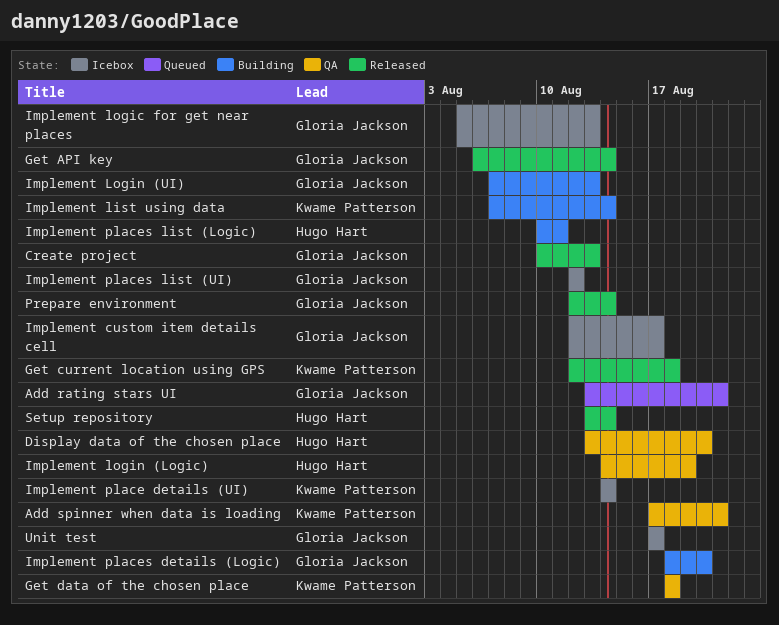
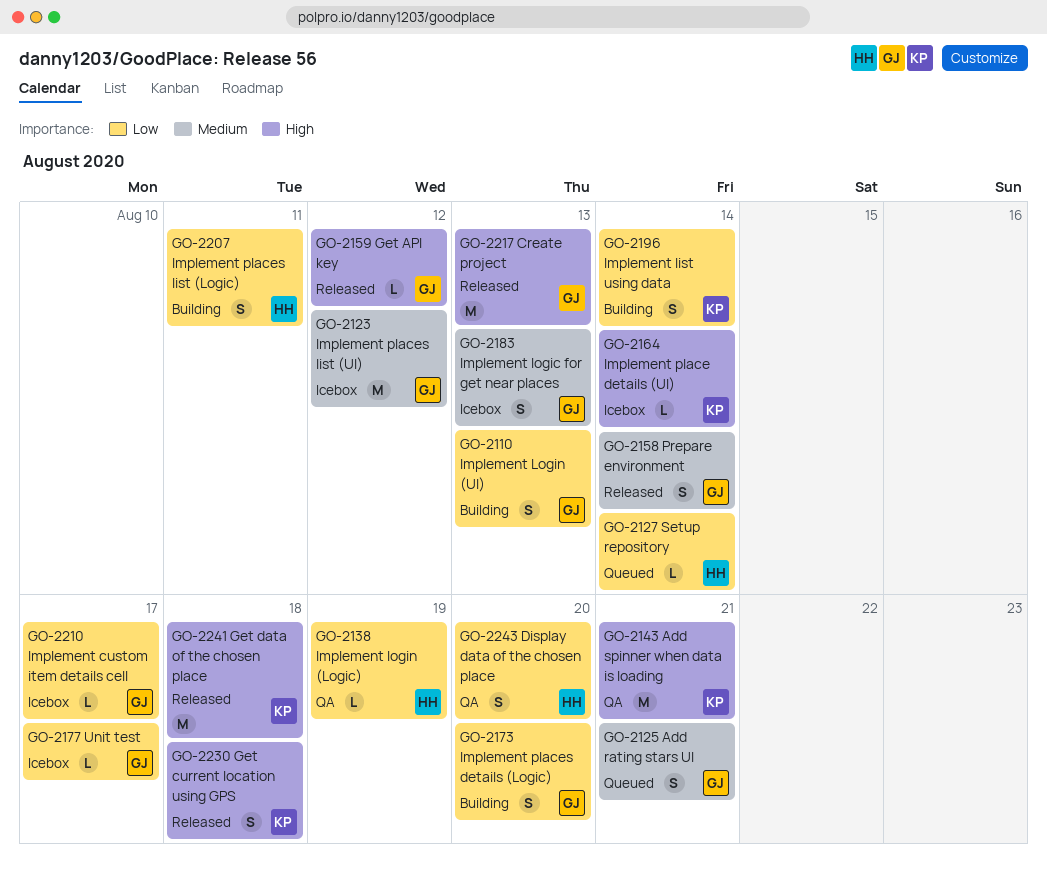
Get API key, due: Aug 14 -> Aug 12
Get data of the chosen place, status: QA -> Released
Setup repository, status: Released -> Queued

